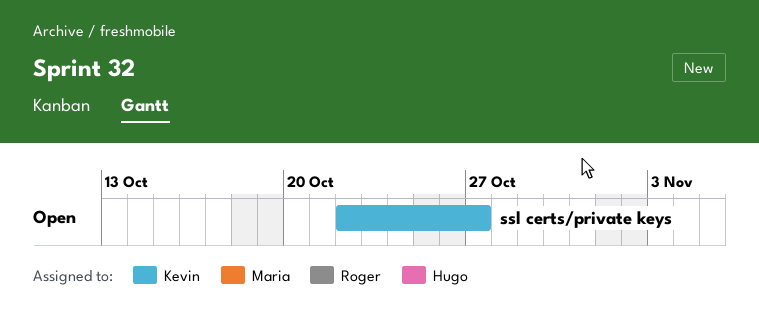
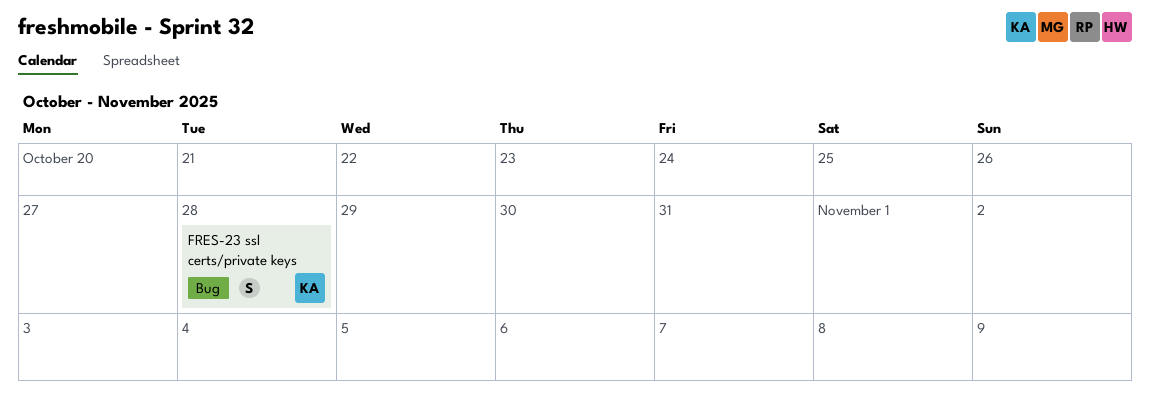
ssl certs/private keys, due: Oct 27 -> Oct 28

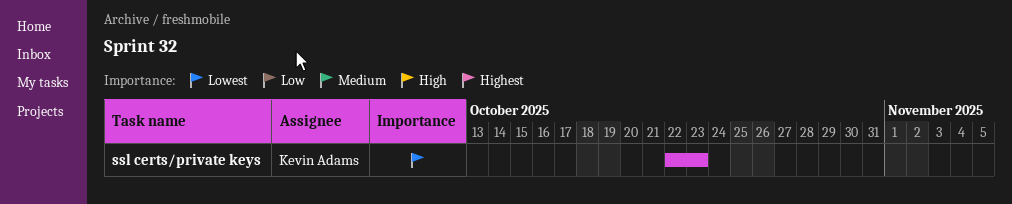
ssl certs/private keys, due: Oct 28 -> Oct 23

